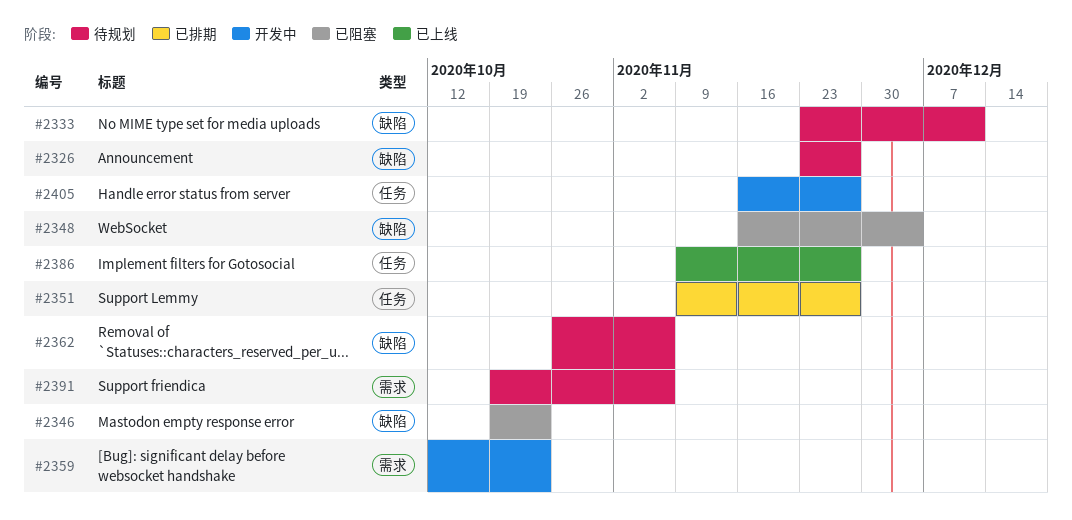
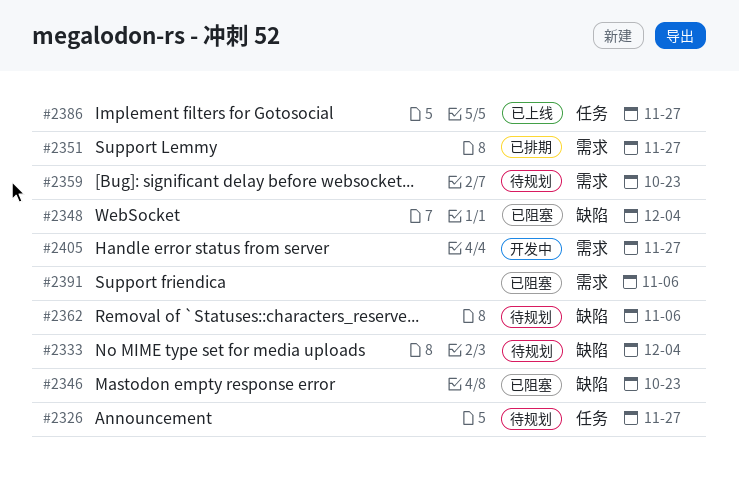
#2326, label: 缺陷 -> 任务
#2333, due: Dec 11 -> Dec 4
#2351, label: 任务 -> 需求
#2359, status: 开发中 -> 待规划
#2391, status: 待规划 -> 已阻塞
#2405, label: 任务 -> 需求

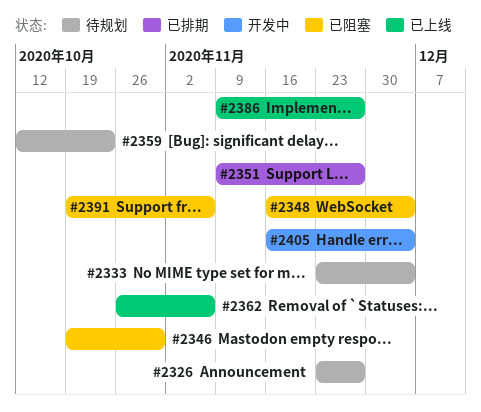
#2346, due: Oct 23 -> Oct 30
#2362, status: 待规划 -> 已上线
#2405, due: Nov 27 -> Dec 4

